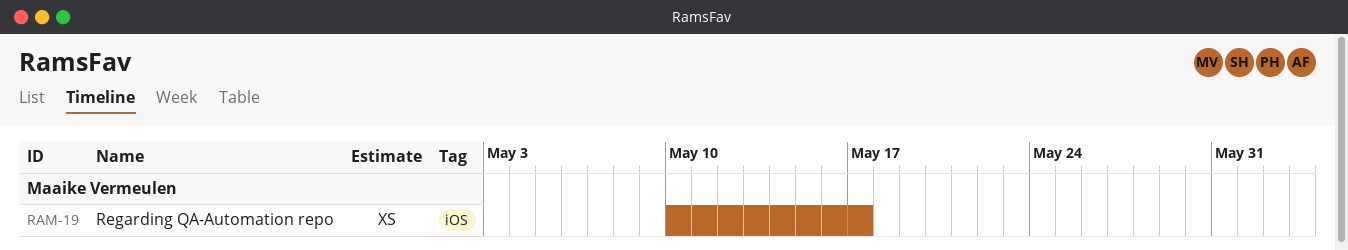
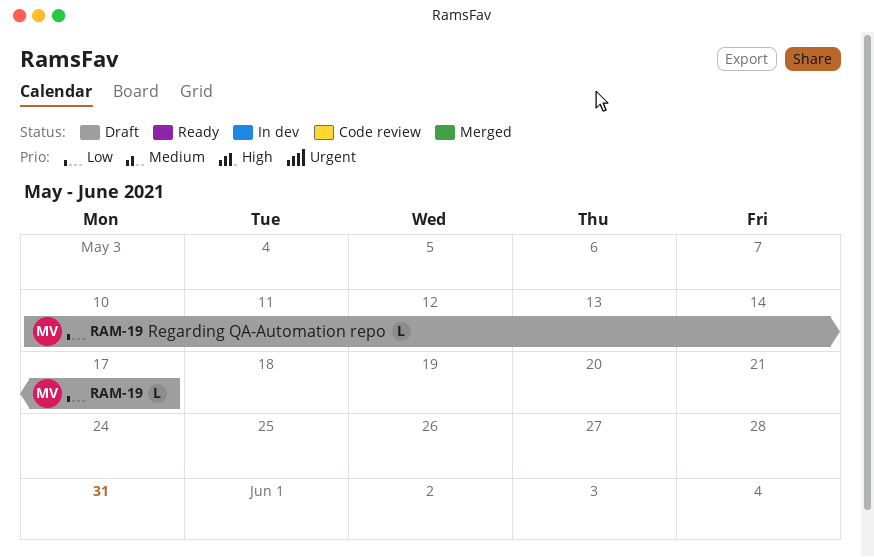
RAM-19, estimate: XS -> L

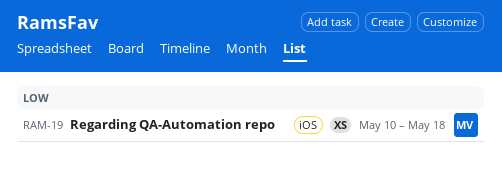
RAM-19, estimate: L -> XS
RAM-19, due: May 17 -> May 18

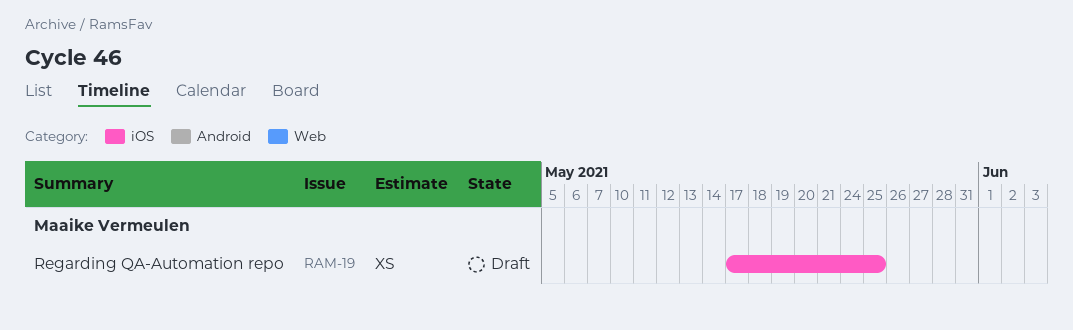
RAM-19, start: May 10 -> May 17
RAM-19, due: May 18 -> May 25

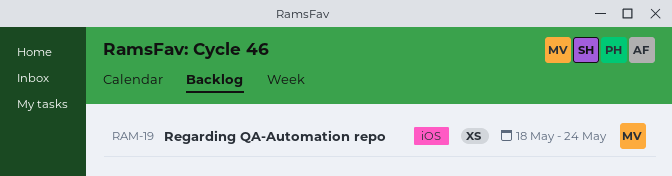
RAM-19, start: May 17 -> May 18
RAM-19, due: May 25 -> May 24

